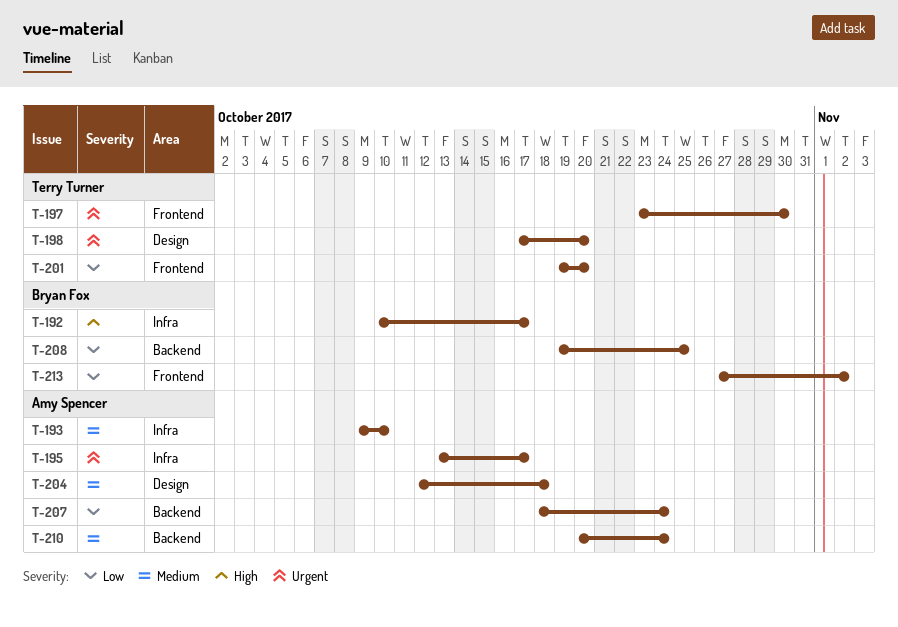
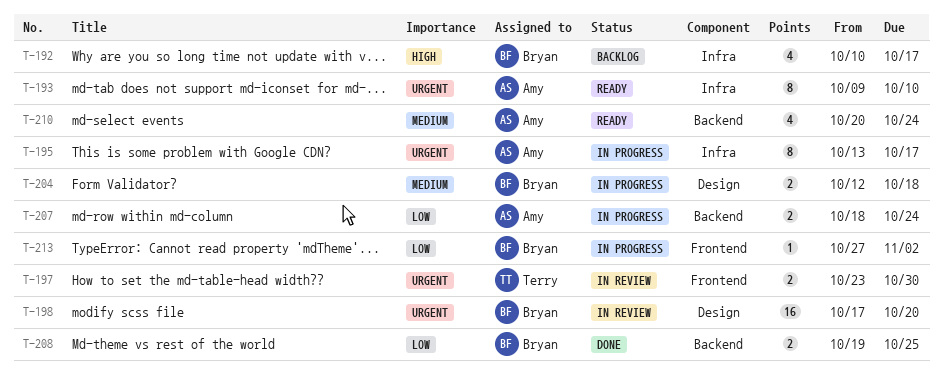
T-193, priority: Medium -> Urgent
T-198, owner: Terry Turner -> Bryan Fox
T-201: present -> none
T-204, owner: Amy Spencer -> Bryan Fox

